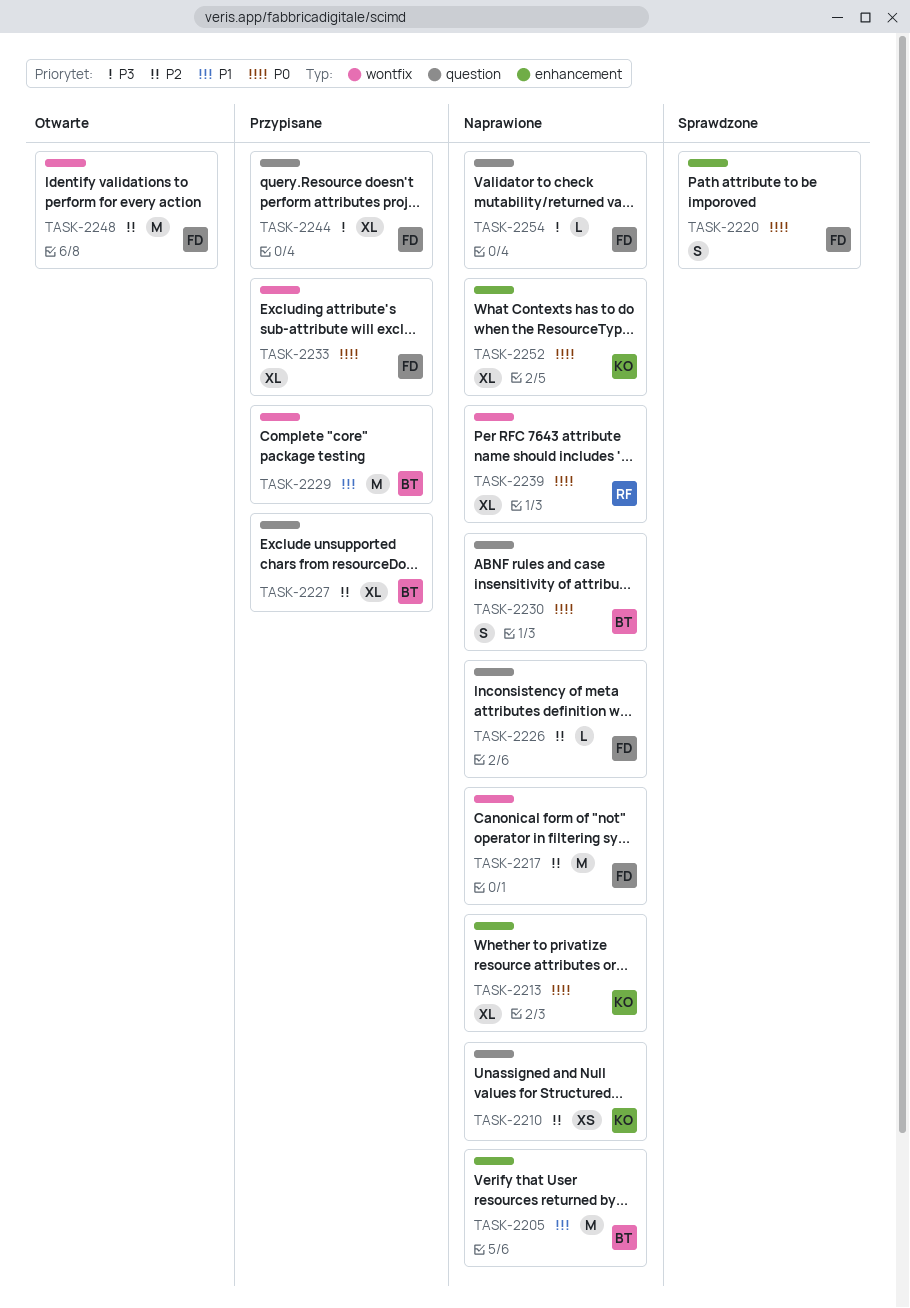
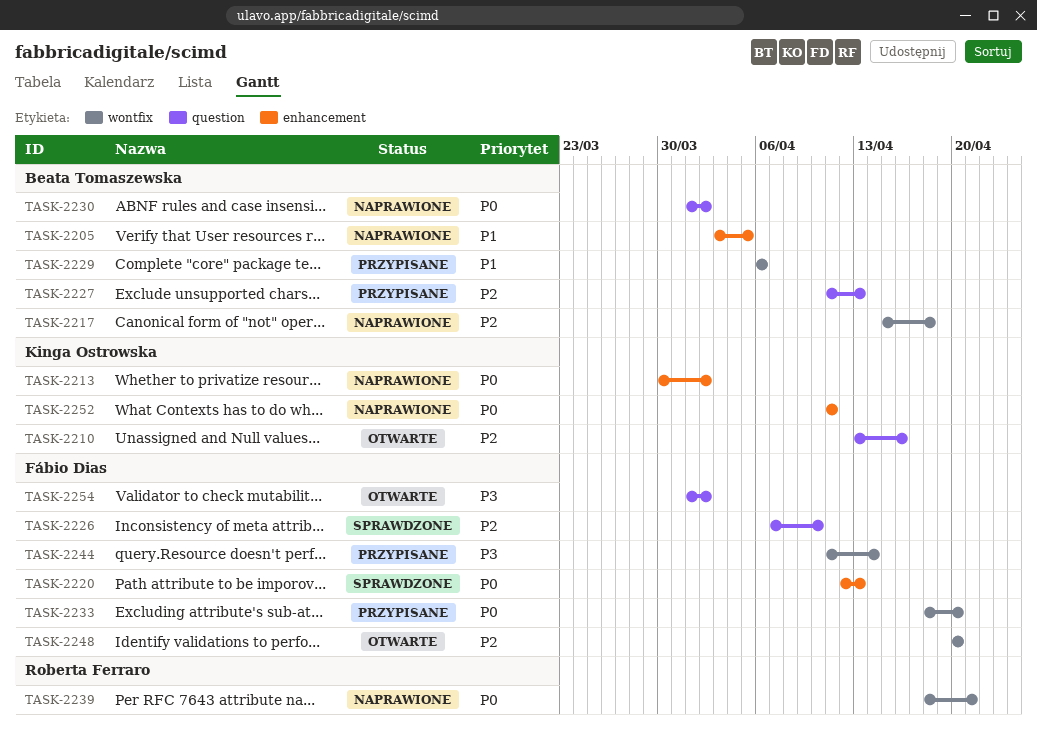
TASK-2210, status: Naprawione -> Otwarte
TASK-2217, owner: Fábio Dias -> Beata Tomaszewska
TASK-2226, status: Naprawione -> Sprawdzone
TASK-2244, label: question -> wontfix
TASK-2254, status: Naprawione -> Otwarte

